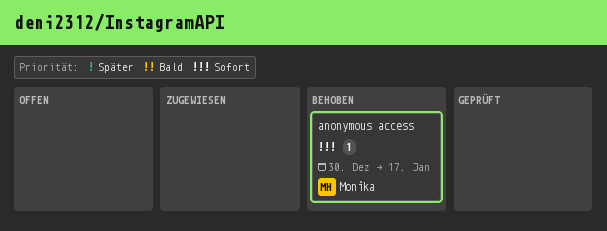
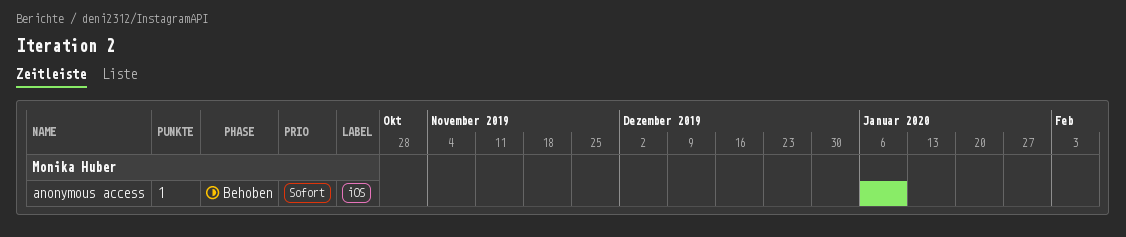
anonymous access, start: Dec 30 -> Jan 6
anonymous access, due: Jan 17 -> Jan 10

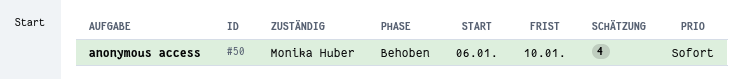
anonymous access, estimate: 1 -> 4

